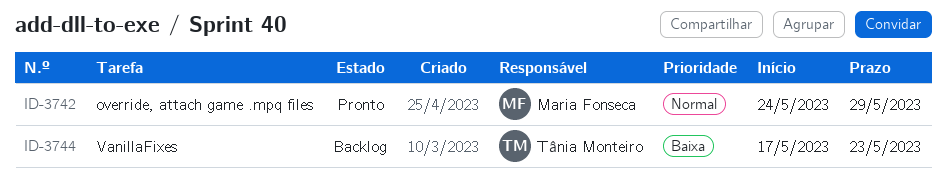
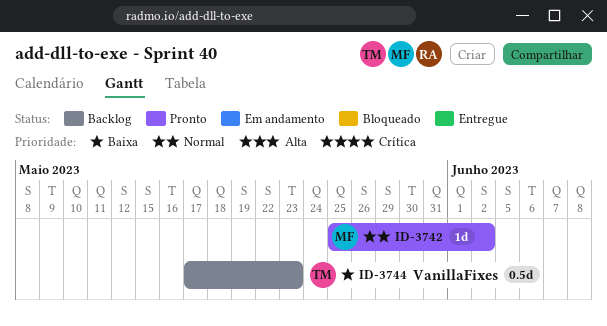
ID-3742, start: May 24 -> May 25
ID-3742, due: May 29 -> Jun 2

